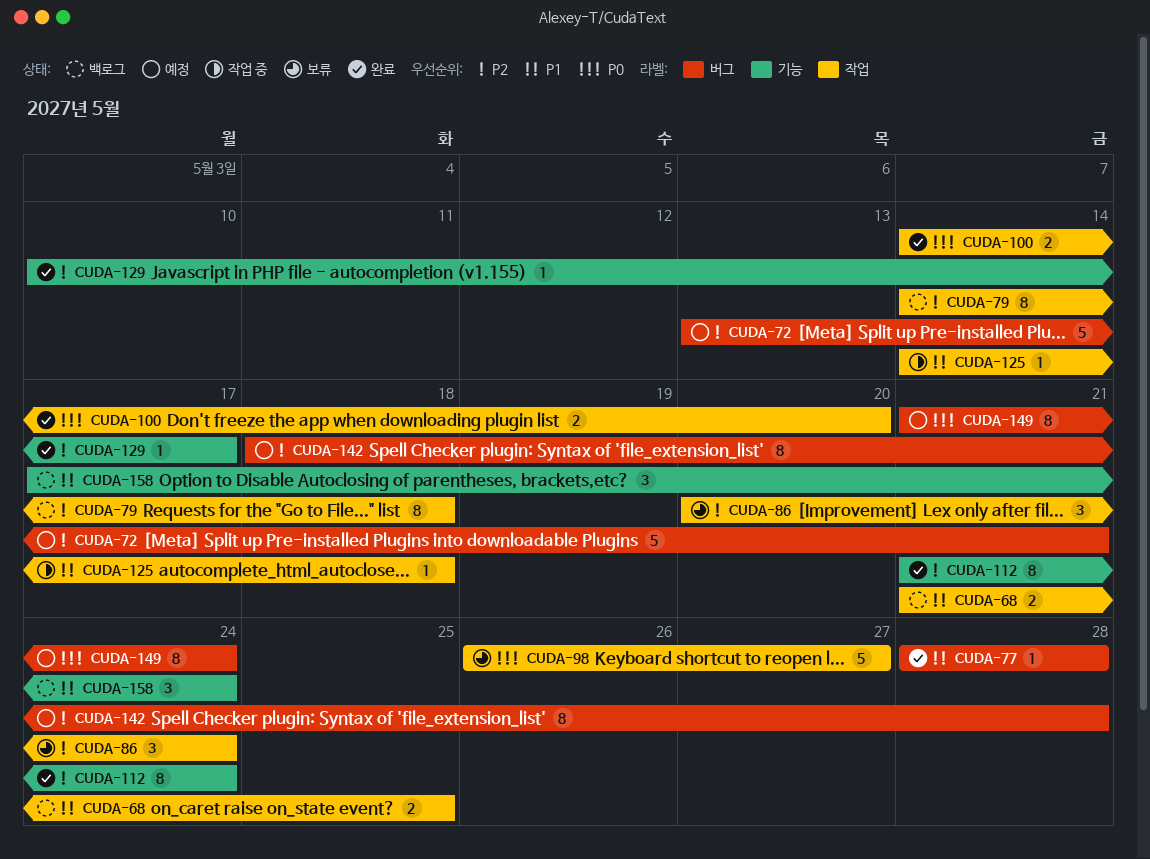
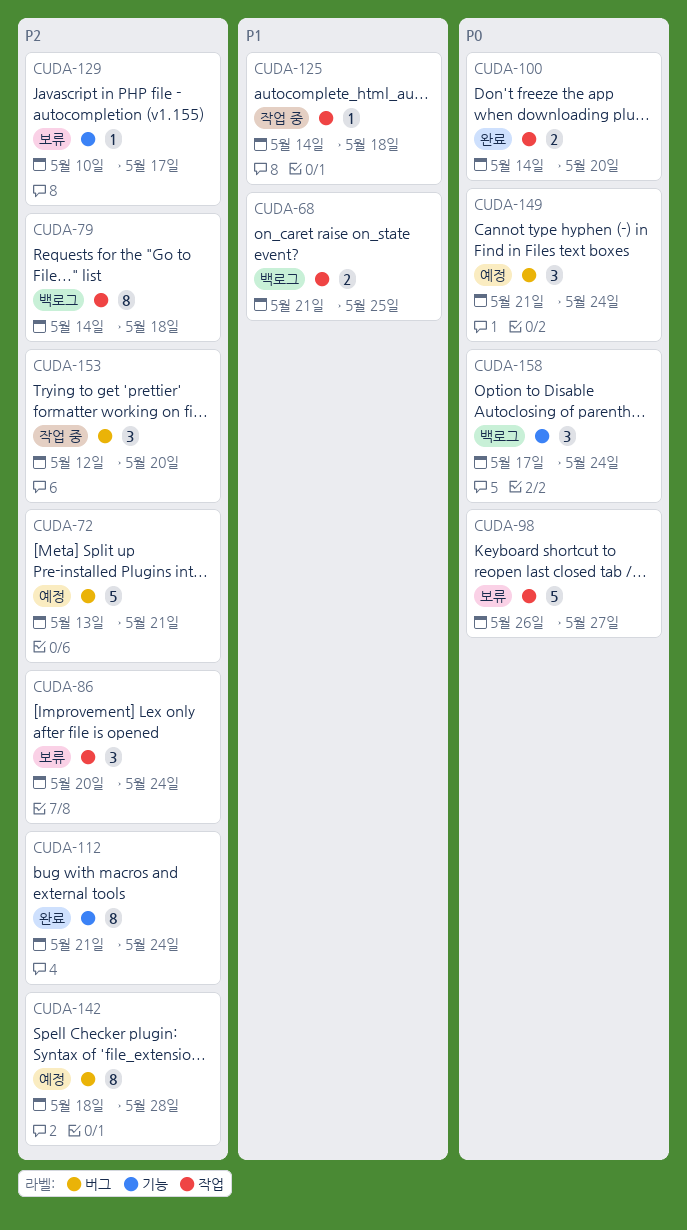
CUDA-77: present -> none
CUDA-129, status: 완료 -> 보류
CUDA-149, estimate: 8 -> 3
CUDA-153: none -> present
CUDA-158, priority: P1 -> P0

